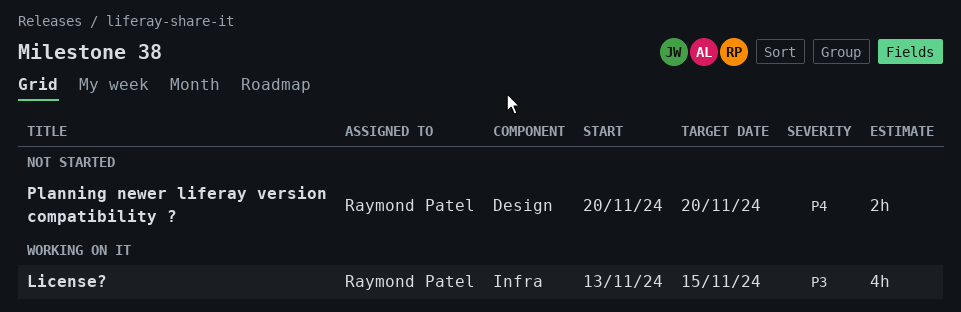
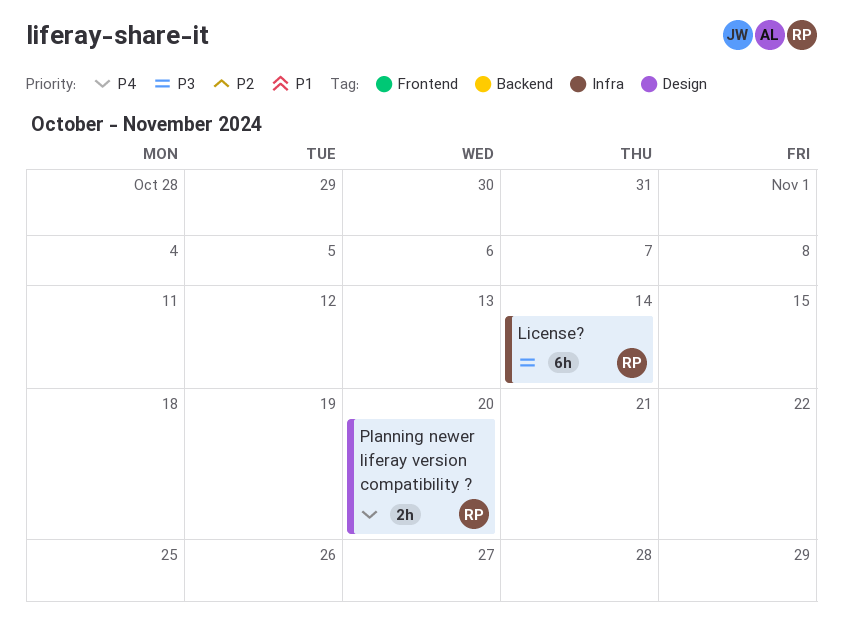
License?, estimate: 4h -> 6h
License?, due: Nov 15 -> Nov 14

